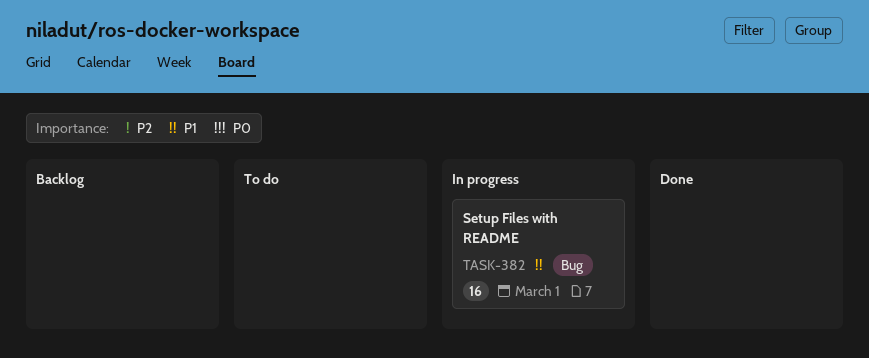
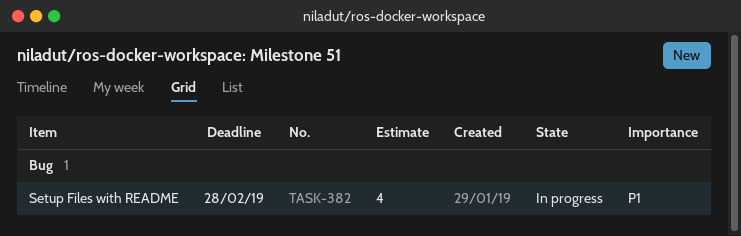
TASK-382, estimate: 16 -> 4
TASK-382, due: Mar 1 -> Feb 28

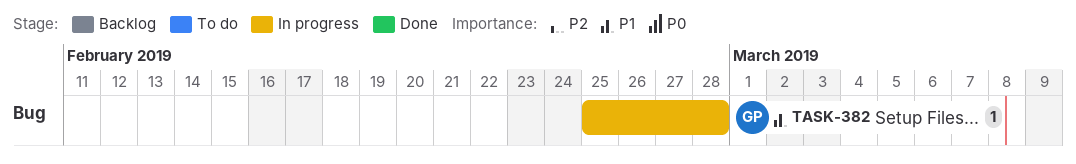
TASK-382, estimate: 4 -> 1

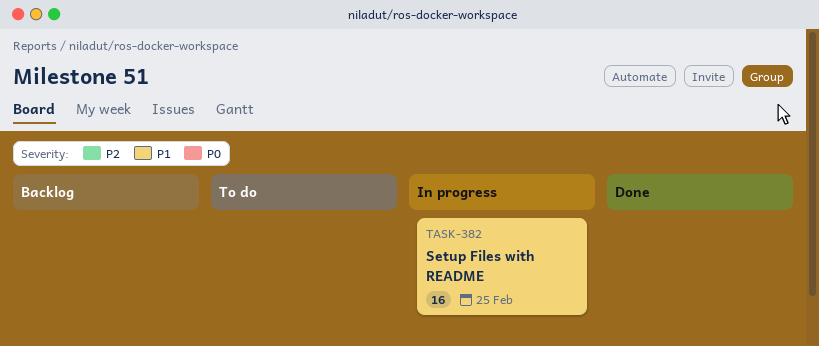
TASK-382, estimate: 1 -> 16
TASK-382, due: Feb 28 -> Feb 25

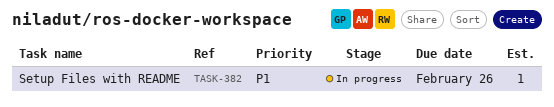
TASK-382, estimate: 16 -> 1
TASK-382, due: Feb 25 -> Feb 26

